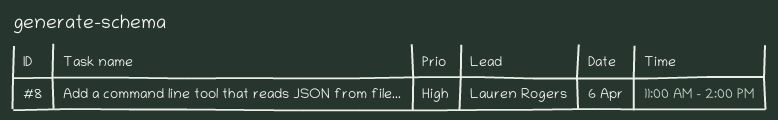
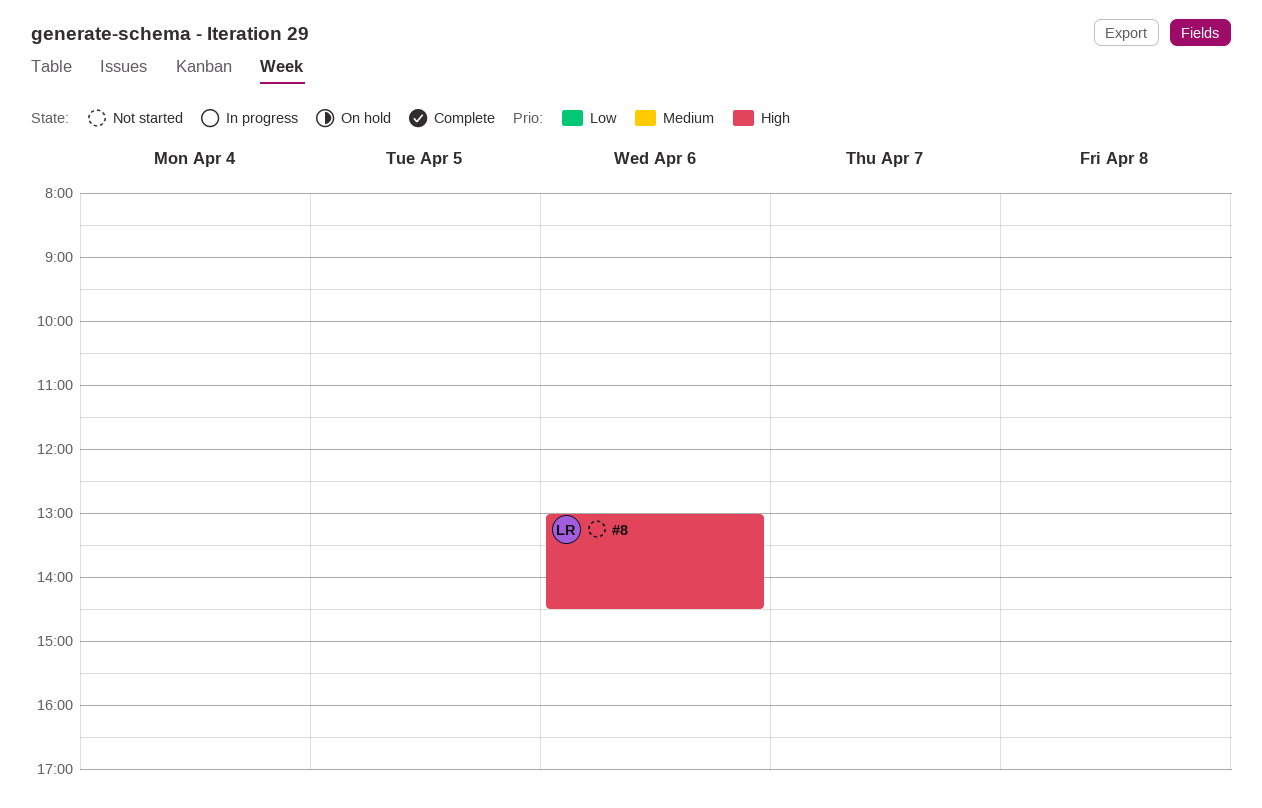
#8, begins: 11:00 -> 13:00
#8, ends: 14:00 -> 14:30

